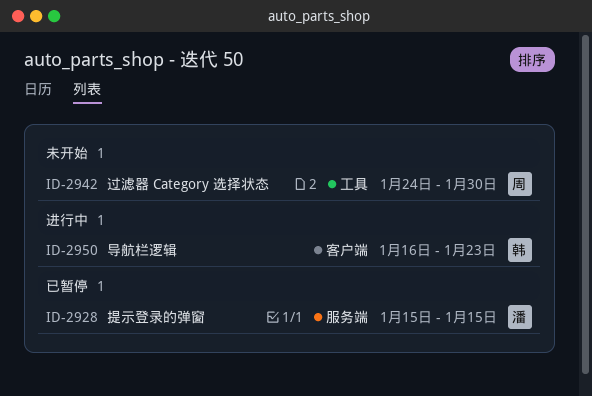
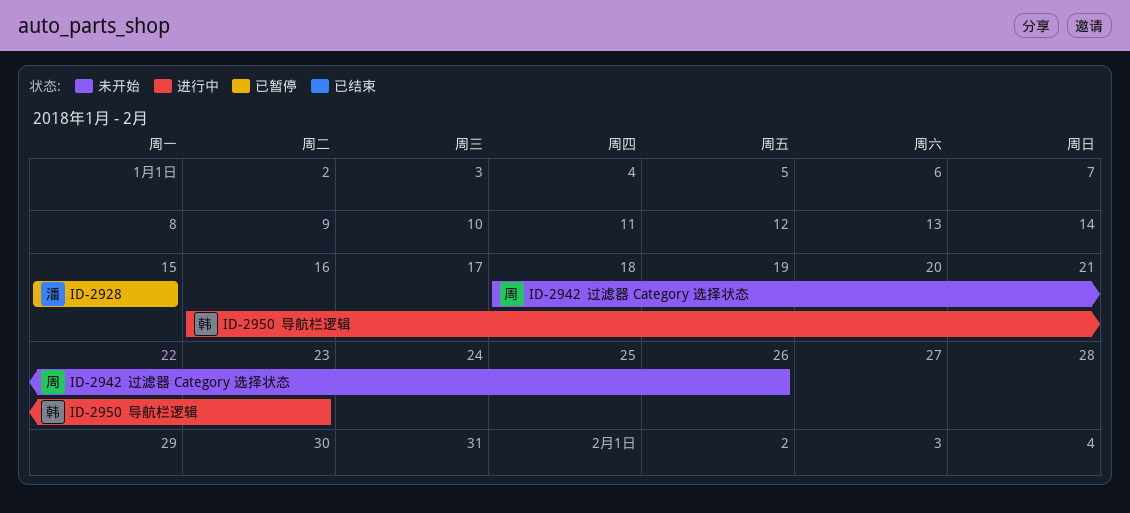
ID-2942, start: Jan 24 -> Jan 18
ID-2942, due: Jan 30 -> Jan 26

